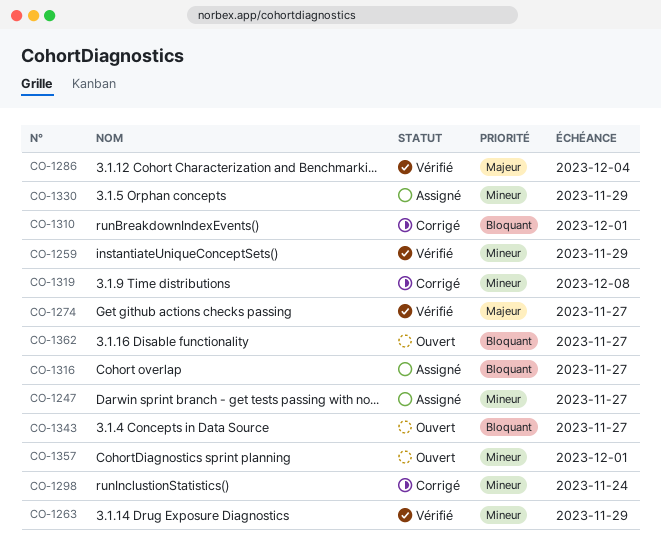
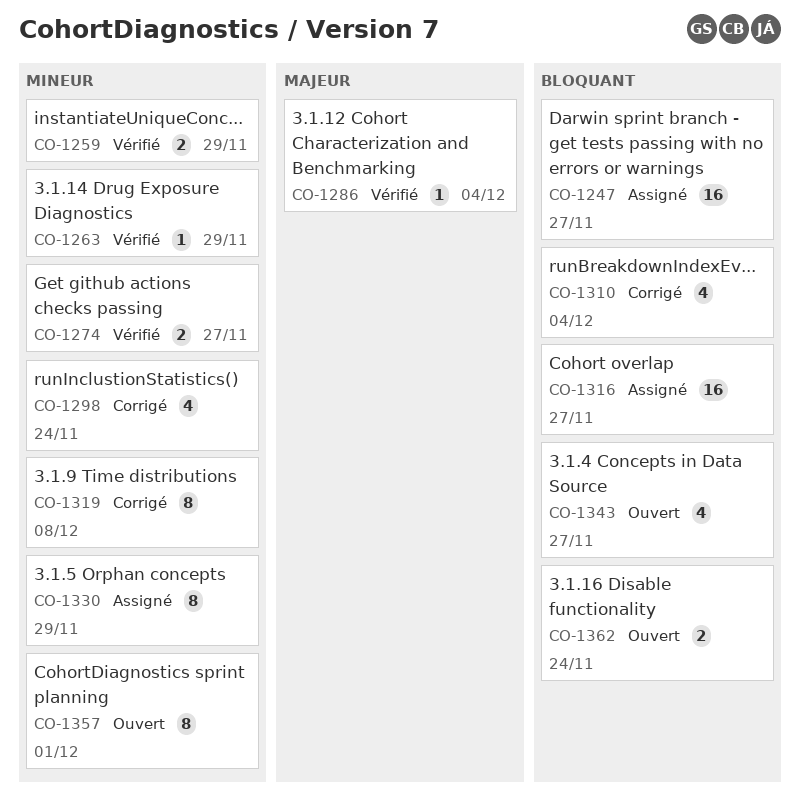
CO-1247, priority: Mineur -> Bloquant
CO-1274, priority: Majeur -> Mineur
CO-1310, due: Dec 1 -> Dec 4
CO-1362, due: Nov 27 -> Nov 24

